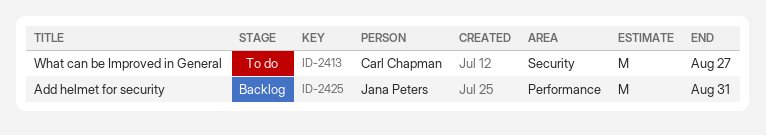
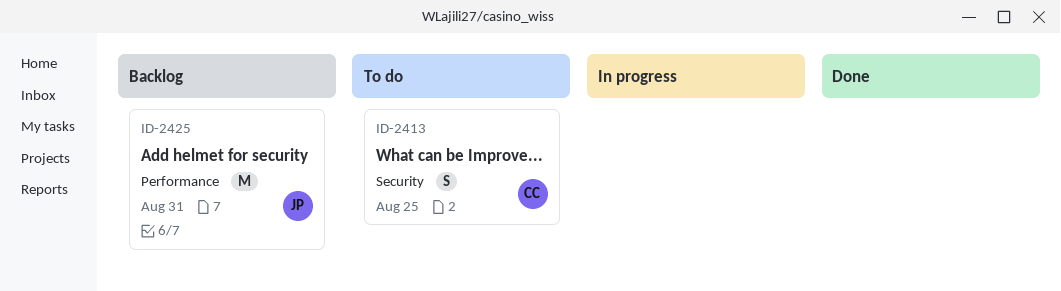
ID-2413, estimate: M -> S
ID-2413, due: Aug 27 -> Aug 25

